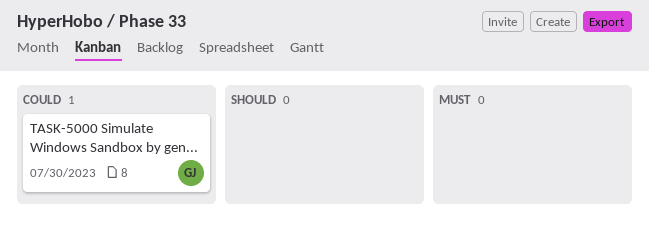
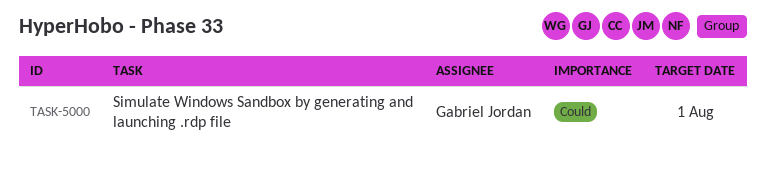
TASK-5000, due: Jul 30 -> Aug 1

